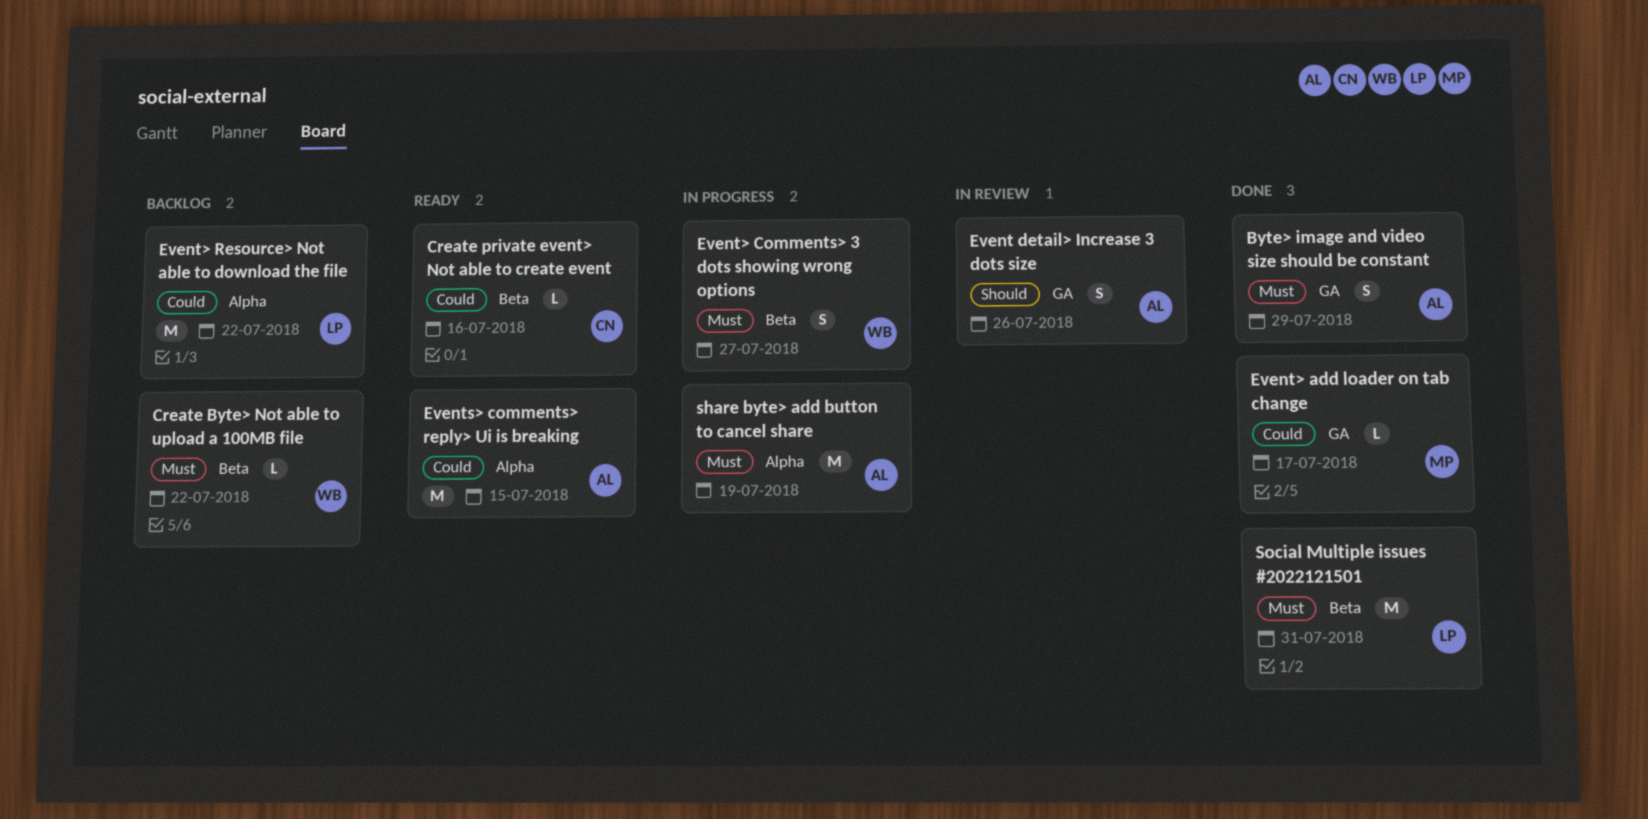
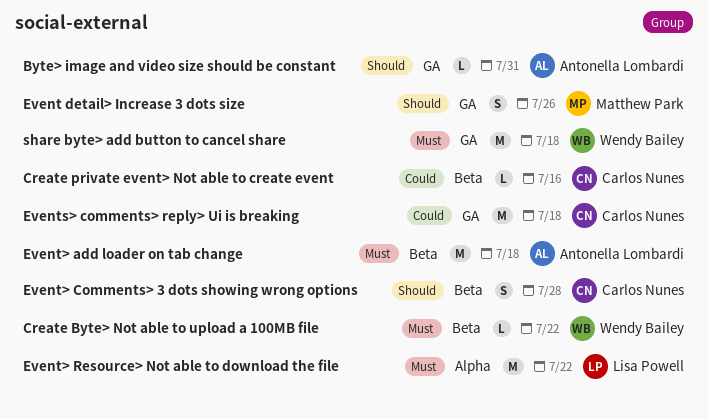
Byte> image and video size should be constant, priority: Must -> Should
Byte> image and video size should be constant, estimate: S -> L
Byte> image and video size should be constant, due: Jul 29 -> Jul 31
Event detail> Increase 3 dots size, owner: Antonella Lombardi -> Matthew Park
Event> add loader on tab change, owner: Matthew Park -> Antonella Lombardi
Event> add loader on tab change, priority: Could -> Must
Event> add loader on tab change, label: GA -> Beta
Event> add loader on tab change, estimate: L -> M
Event> add loader on tab change, due: Jul 17 -> Jul 18
Event> Comments> 3 dots showing wrong options, owner: Wendy Bailey -> Carlos Nunes
Event> Comments> 3 dots showing wrong options, priority: Must -> Should
Event> Comments> 3 dots showing wrong options, due: Jul 27 -> Jul 28
Event> Resource> Not able to download the file, priority: Could -> Must
Events> comments> reply> Ui is breaking, owner: Antonella Lombardi -> Carlos Nunes
Events> comments> reply> Ui is breaking, label: Alpha -> GA
Events> comments> reply> Ui is breaking, due: Jul 15 -> Jul 18
share byte> add button to cancel share, owner: Antonella Lombardi -> Wendy Bailey
share byte> add button to cancel share, label: Alpha -> GA
share byte> add button to cancel share, due: Jul 19 -> Jul 18
Social Multiple issues #2022121501: present -> none

